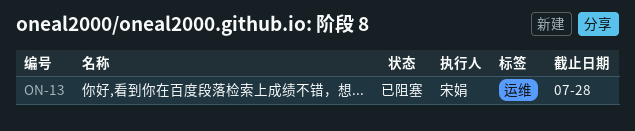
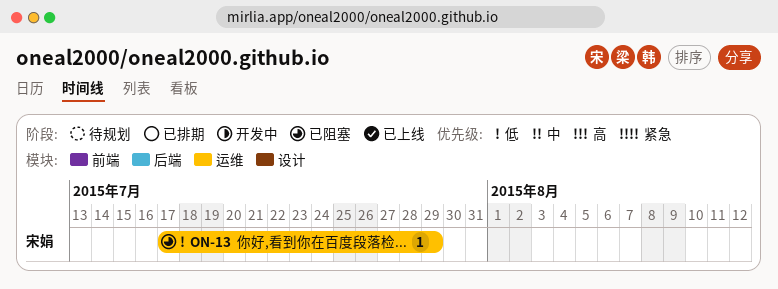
ON-13, due: Jul 28 -> Jul 29

